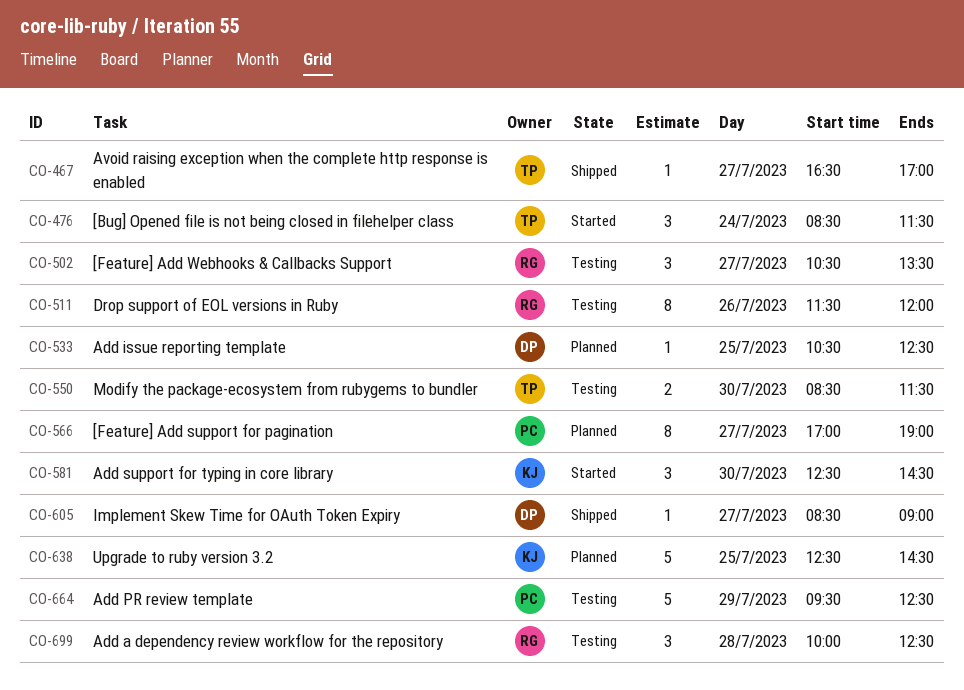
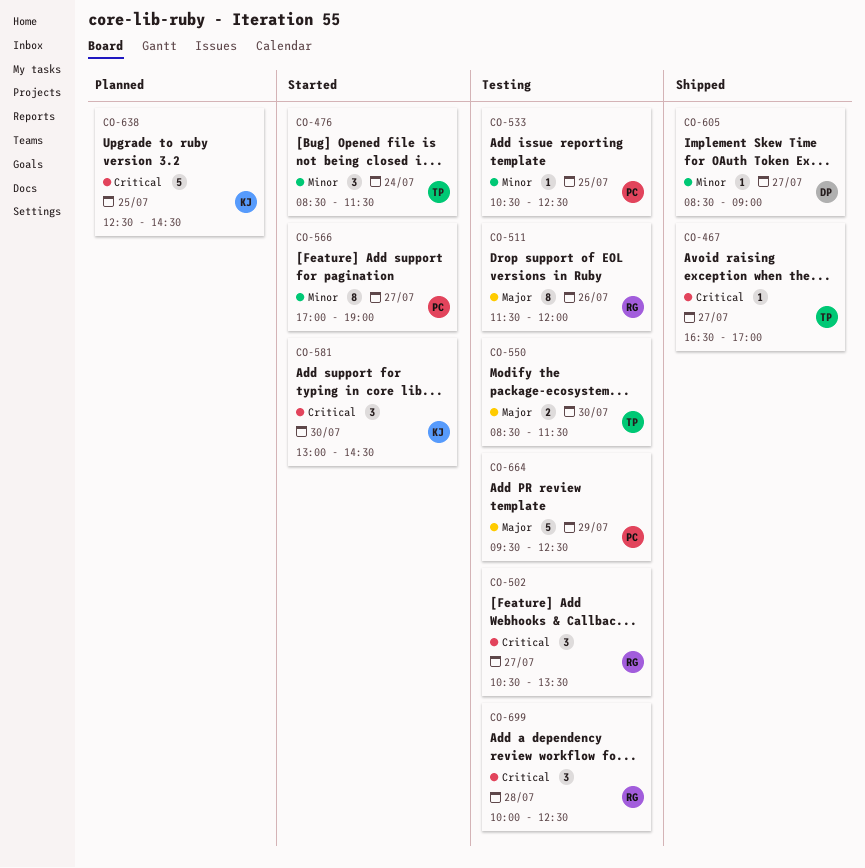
CO-533, status: Planned -> Testing
CO-533, owner: DP -> PC
CO-566, status: Planned -> Started
CO-581, begins: 12:30 -> 13:00

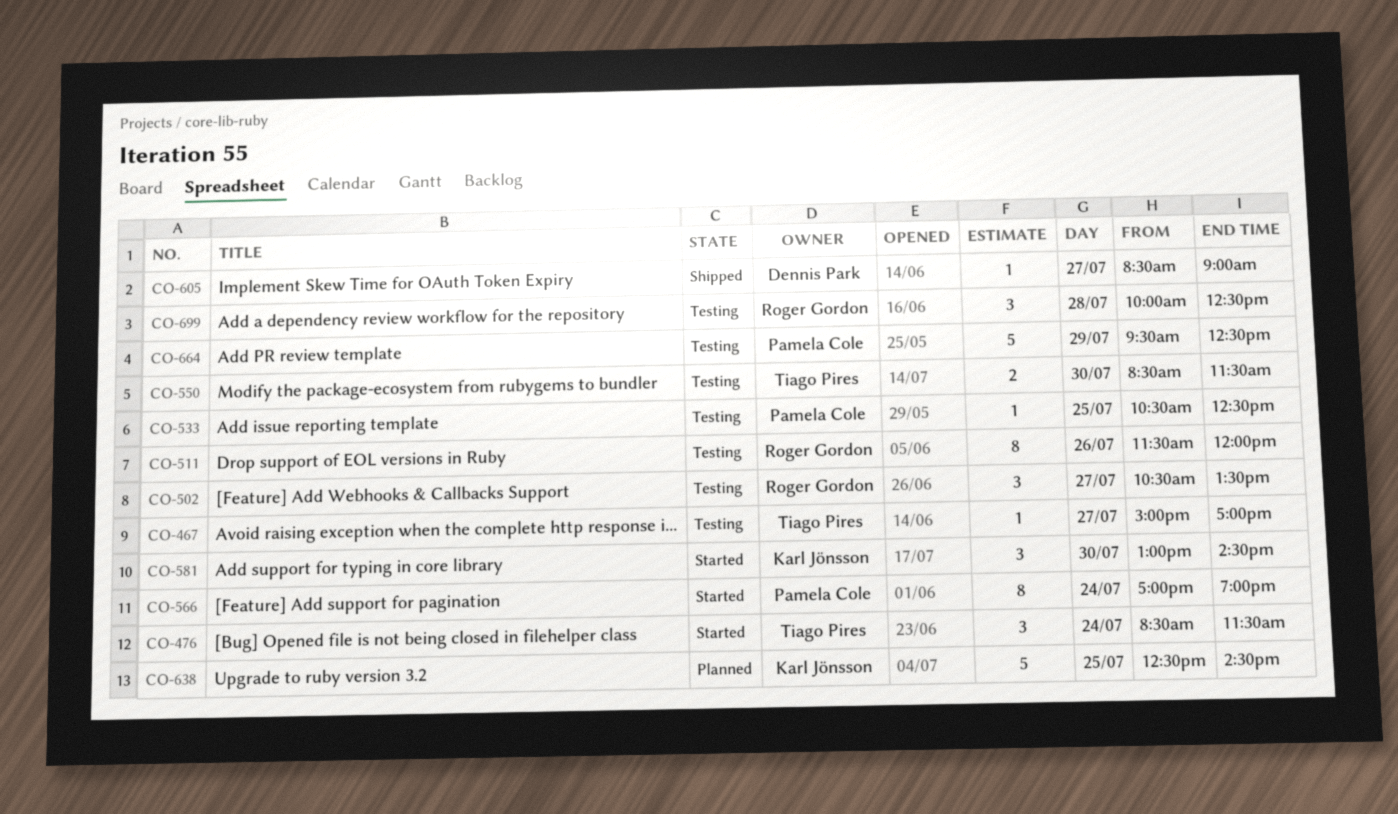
CO-467, status: Shipped -> Testing
CO-467, begins: 16:30 -> 15:00
CO-566, day: Jul 27 -> Jul 24

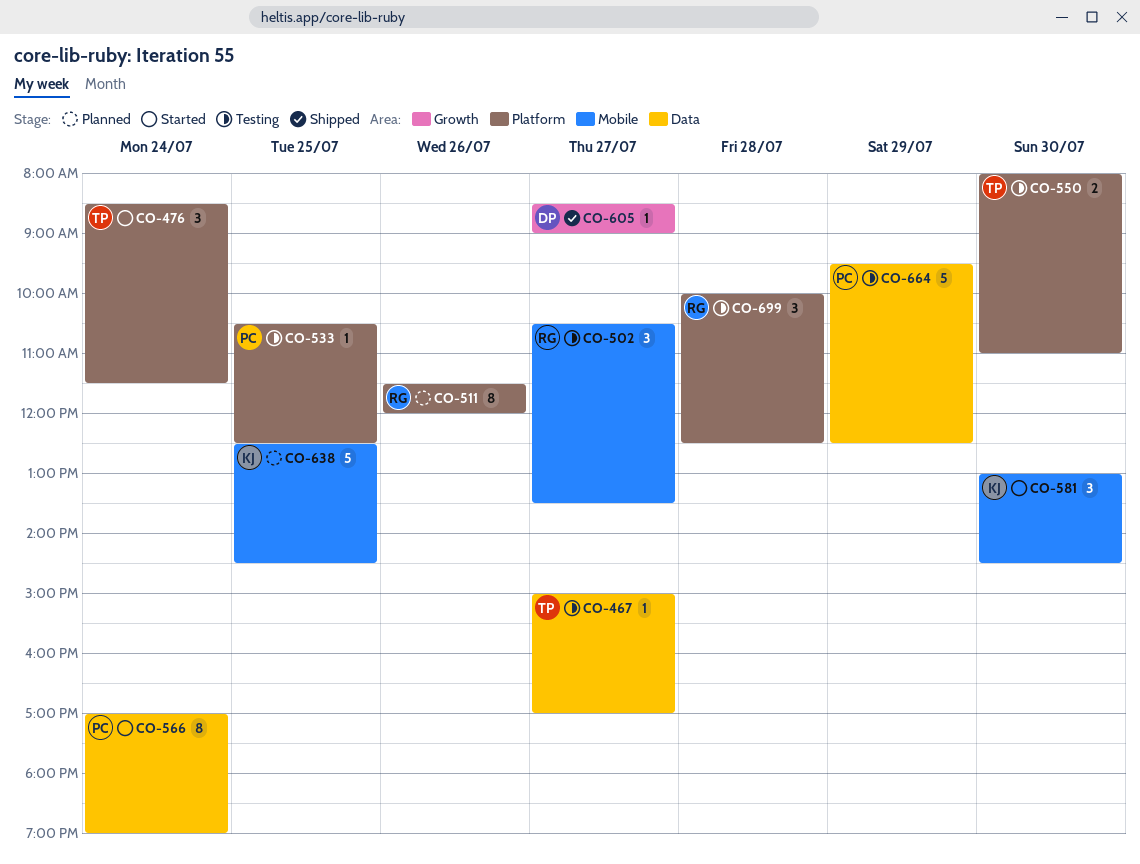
CO-511, status: Testing -> Planned
CO-550, begins: 08:30 -> 08:00
CO-550, ends: 11:30 -> 11:00

